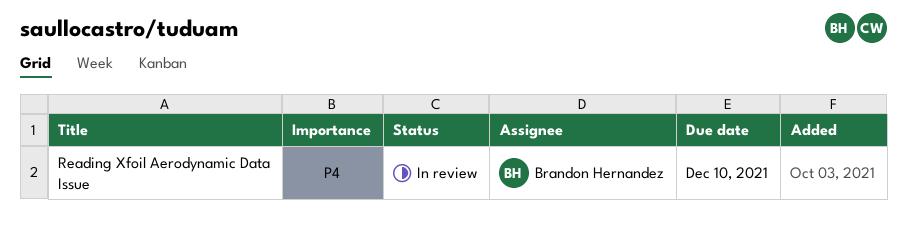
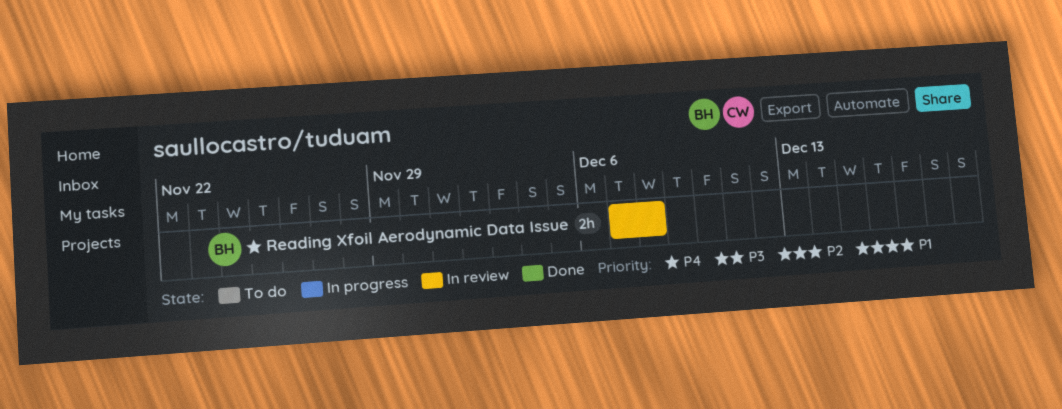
Reading Xfoil Aerodynamic Data Issue, due: Dec 10 -> Dec 8

